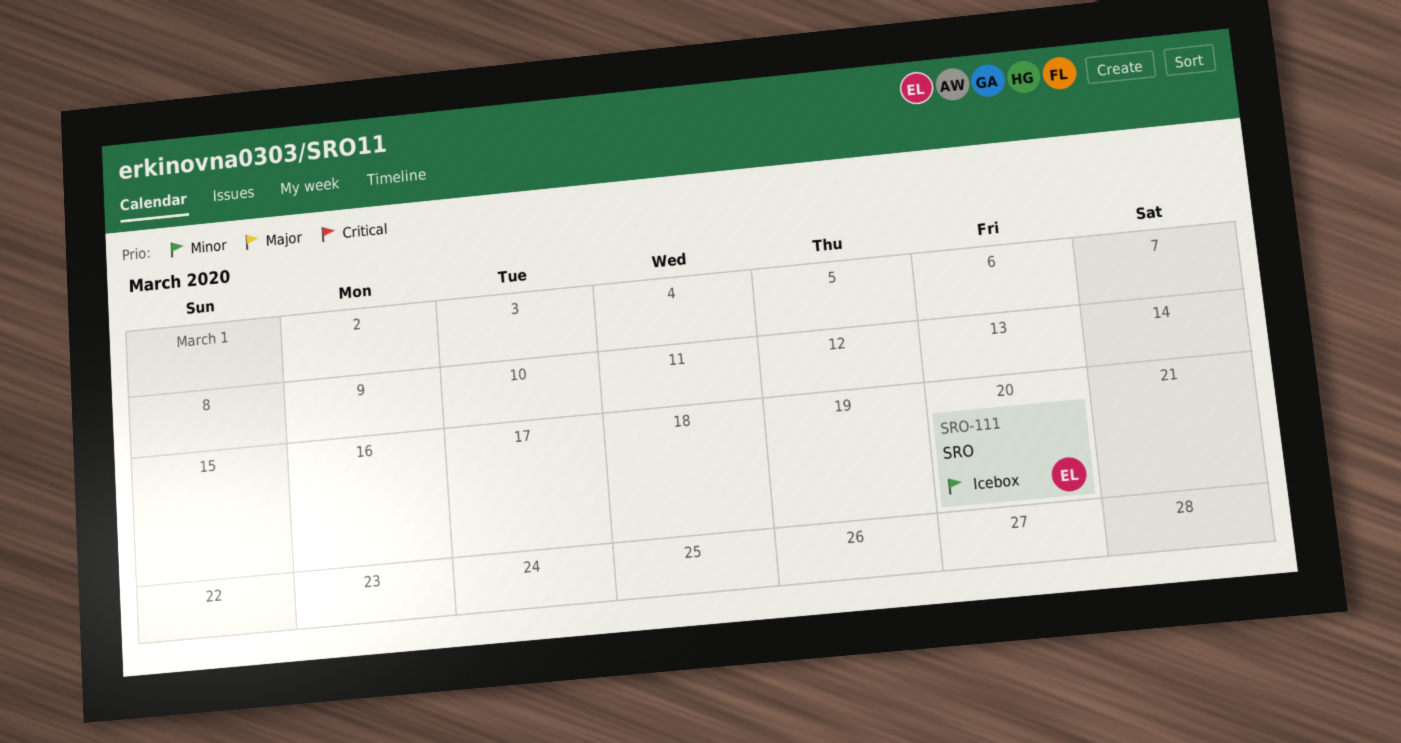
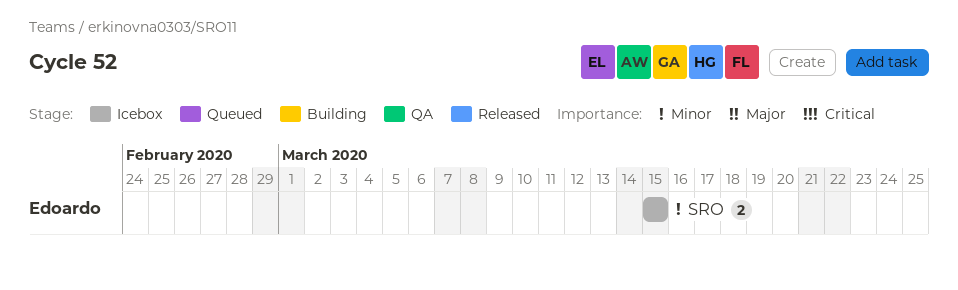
SRO, due: Mar 20 -> Mar 15

